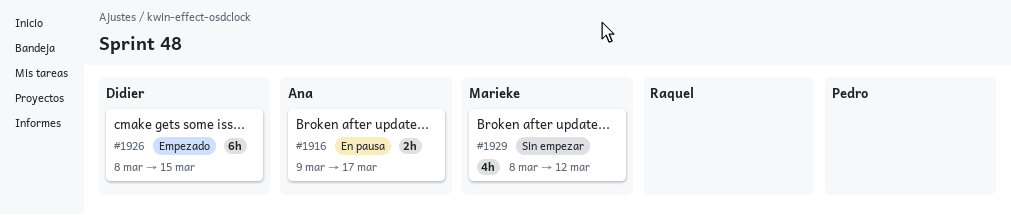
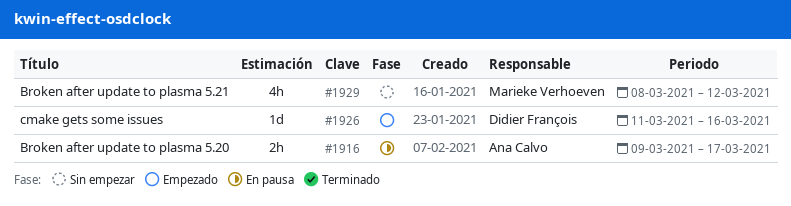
#1926, estimate: 6h -> 1d
#1926, start: Mar 8 -> Mar 11
#1926, due: Mar 15 -> Mar 16

